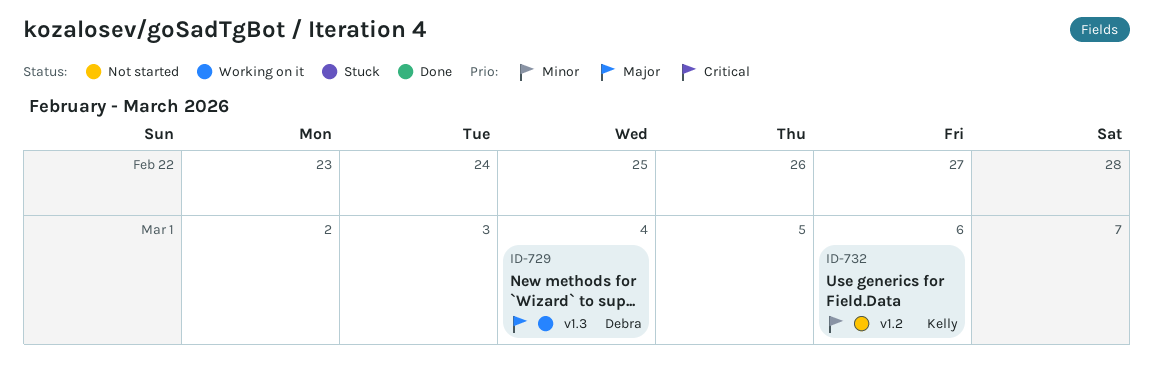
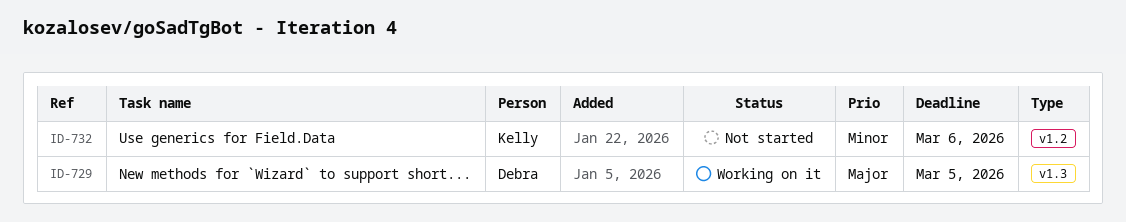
ID-729, due: Mar 4 -> Mar 5

